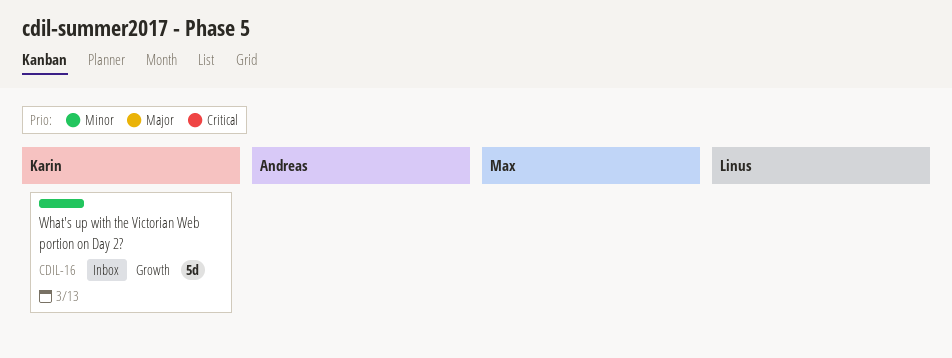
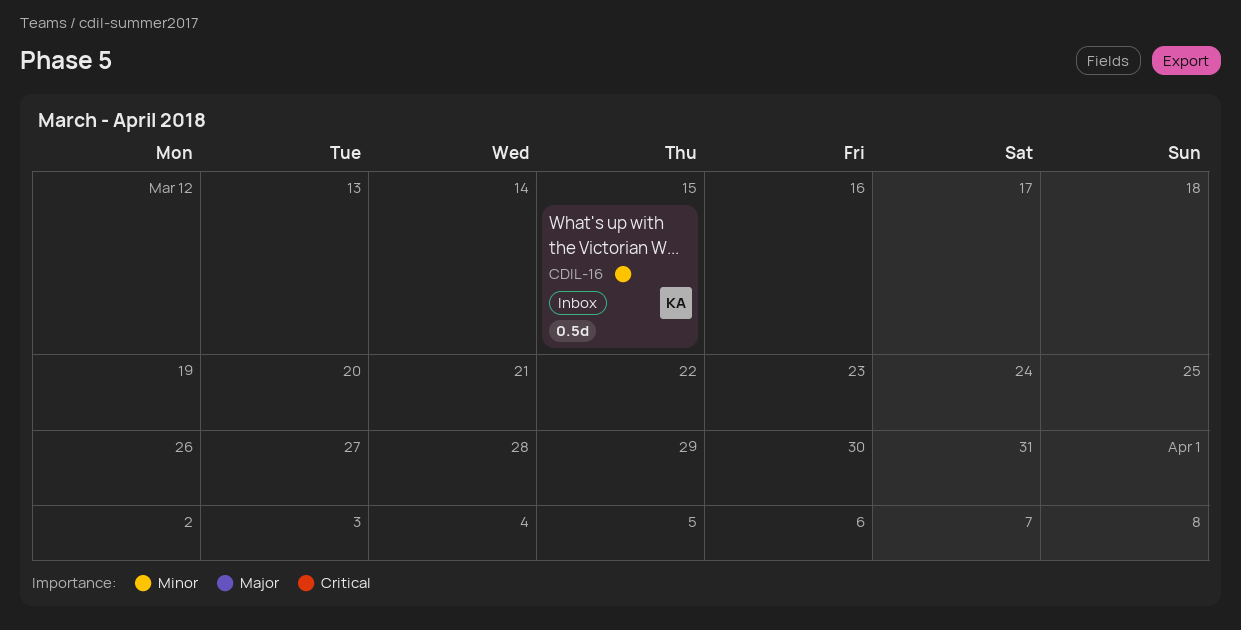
CDIL-16, estimate: 5d -> 0.5d
CDIL-16, due: Mar 13 -> Mar 15

